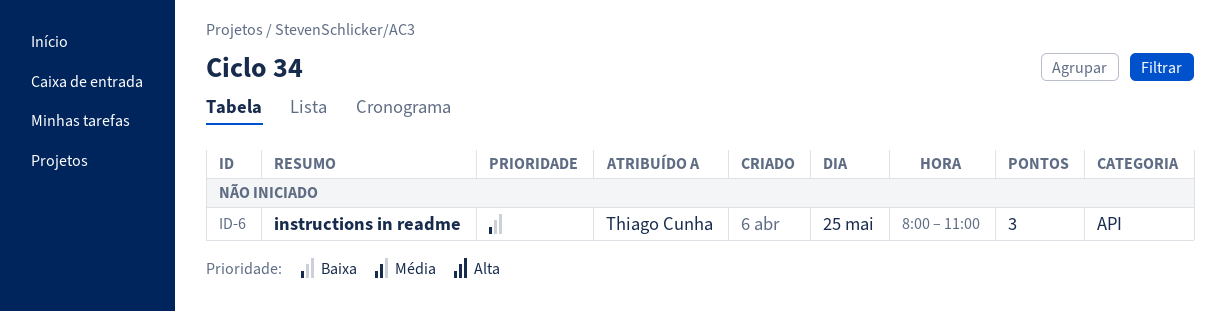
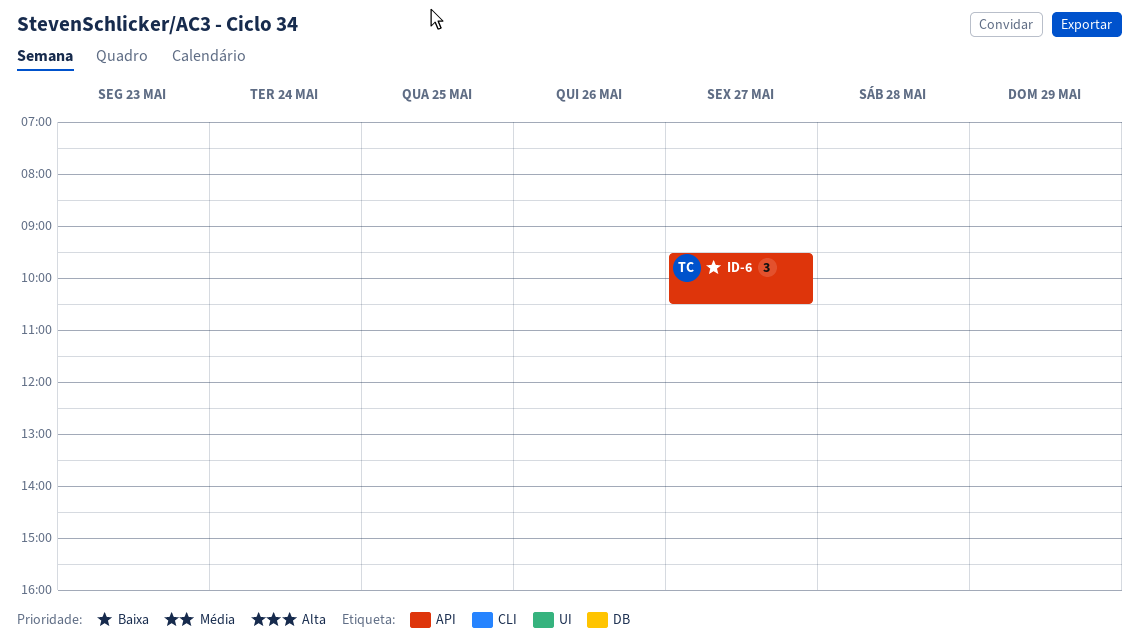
ID-6, day: May 25 -> May 27
ID-6, begins: 08:00 -> 09:30
ID-6, ends: 11:00 -> 10:30

